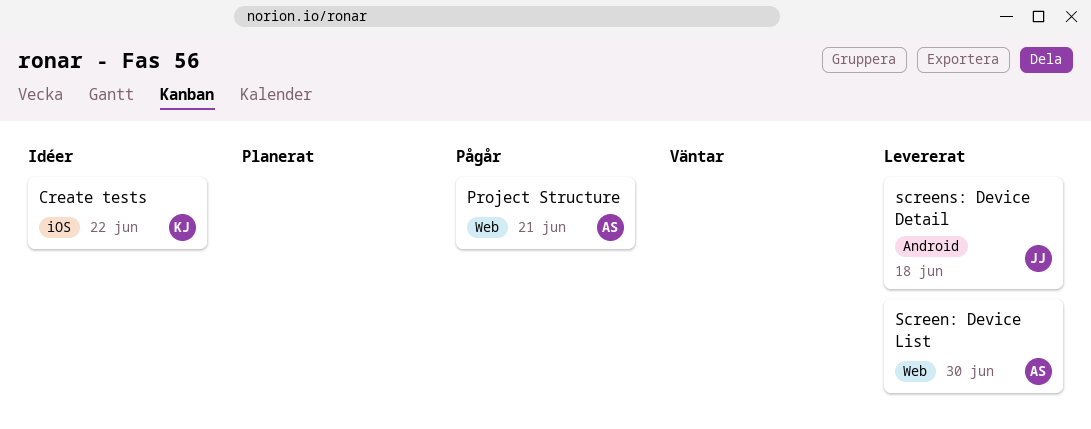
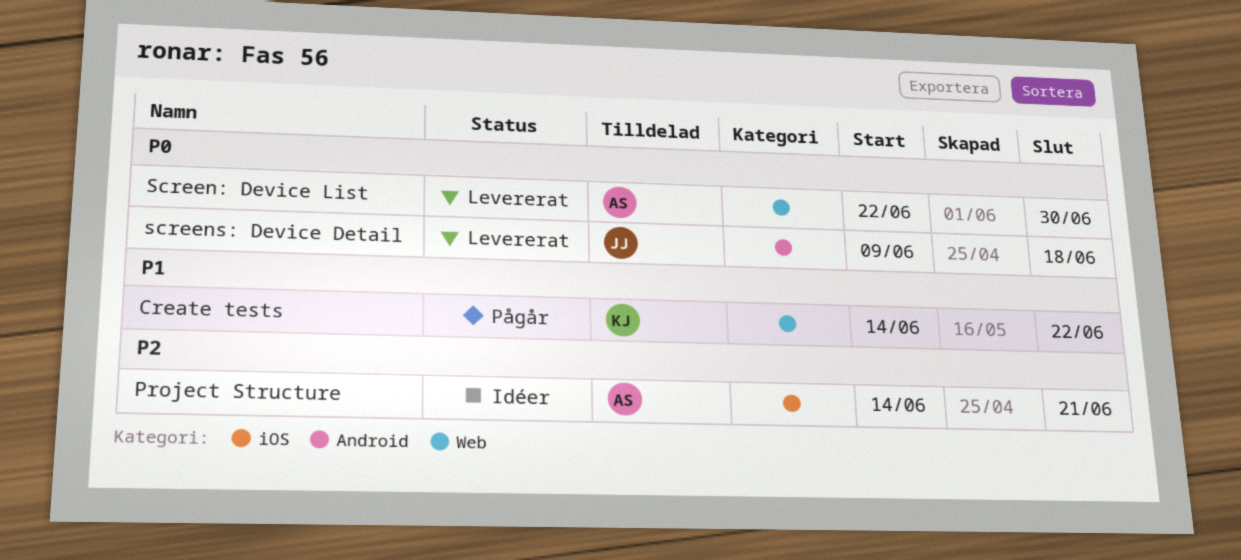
Create tests, status: Idéer -> Pågår
Create tests, label: iOS -> Web
Project Structure, status: Pågår -> Idéer
Project Structure, label: Web -> iOS

